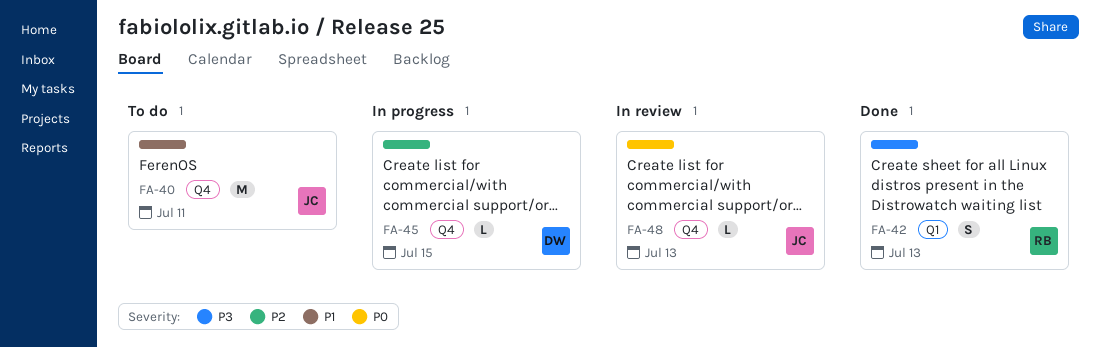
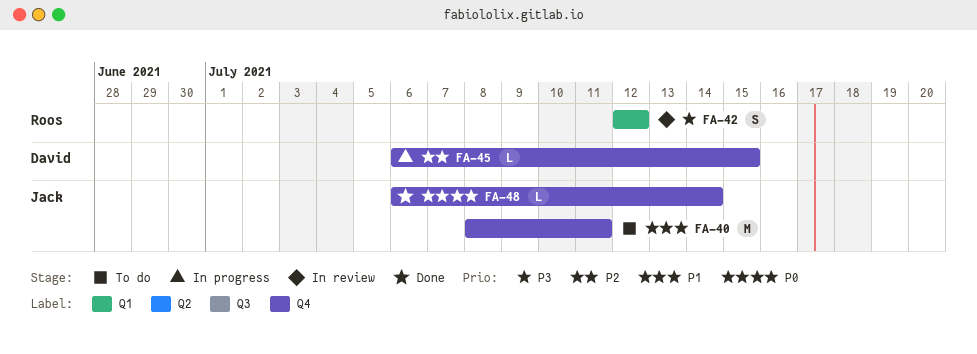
FA-42, status: Done -> In review
FA-42, due: Jul 13 -> Jul 12
FA-48, status: In review -> Done
FA-48, due: Jul 13 -> Jul 14

